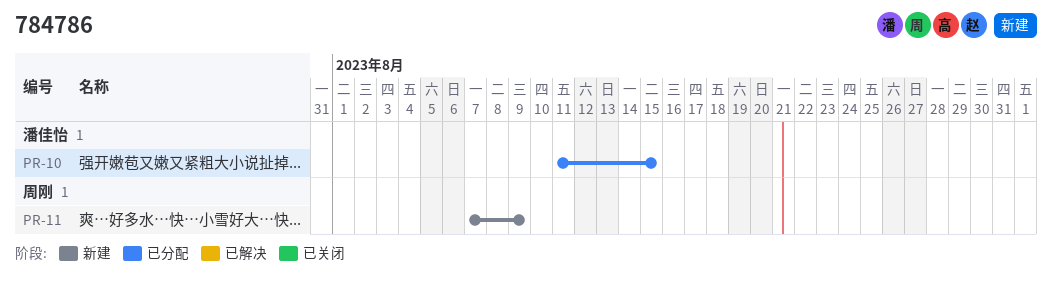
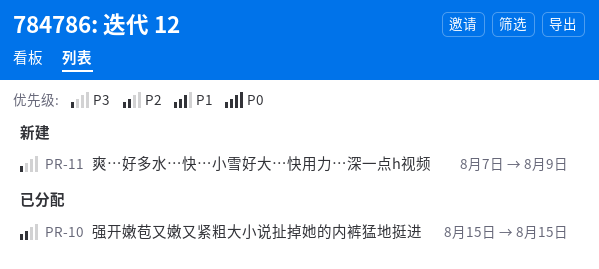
PR-10, start: Aug 11 -> Aug 15

